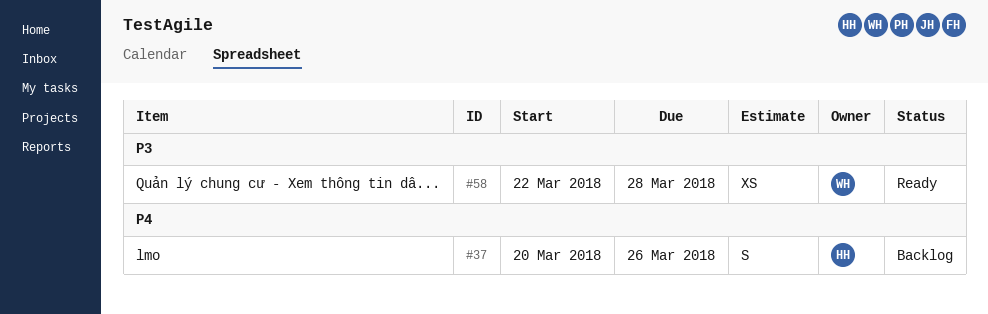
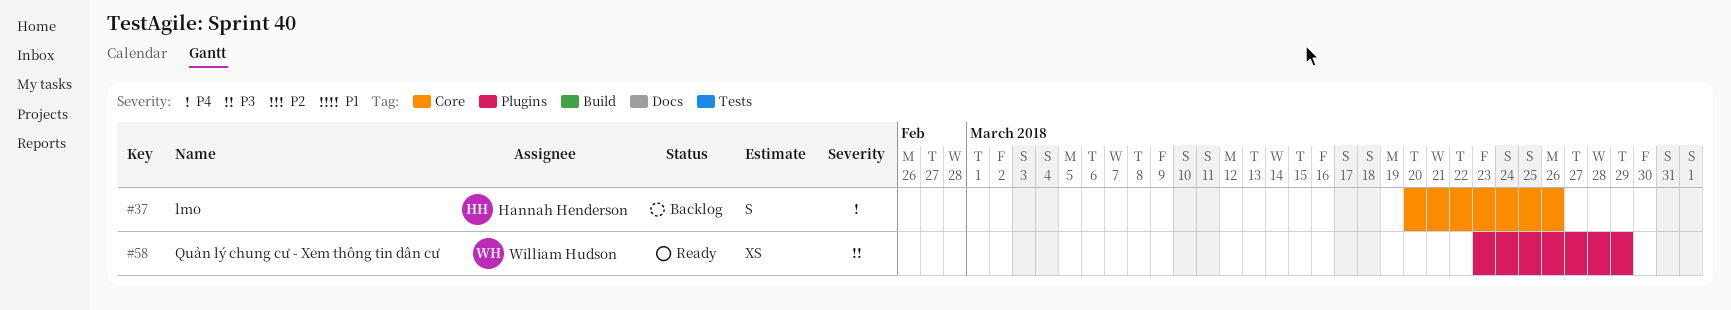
#58, start: Mar 22 -> Mar 23
#58, due: Mar 28 -> Mar 29

